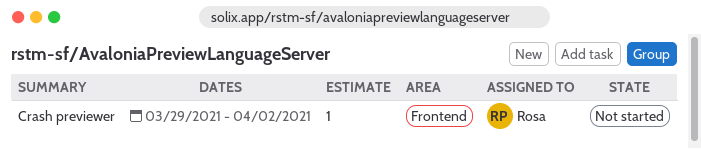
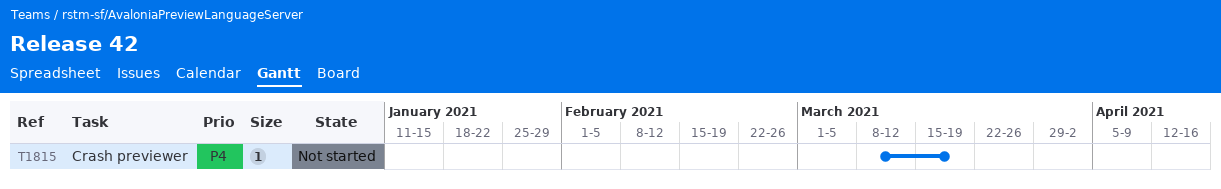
Crash previewer, start: Mar 29 -> Mar 8
Crash previewer, due: Apr 2 -> Mar 19

